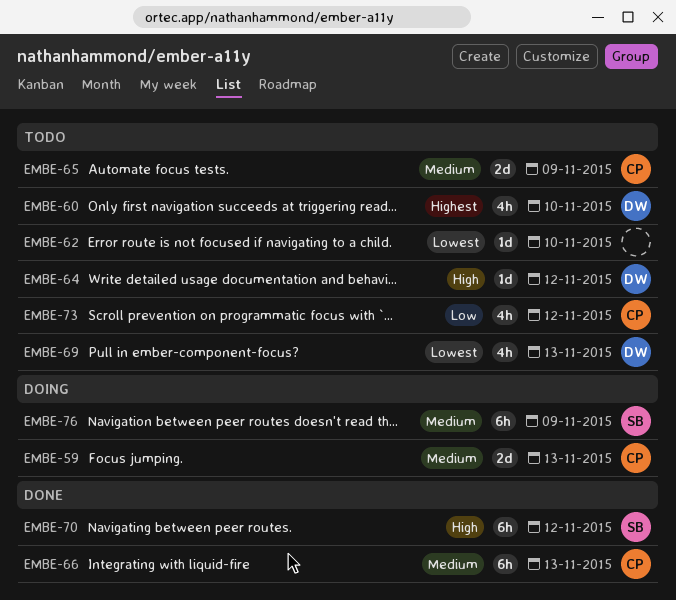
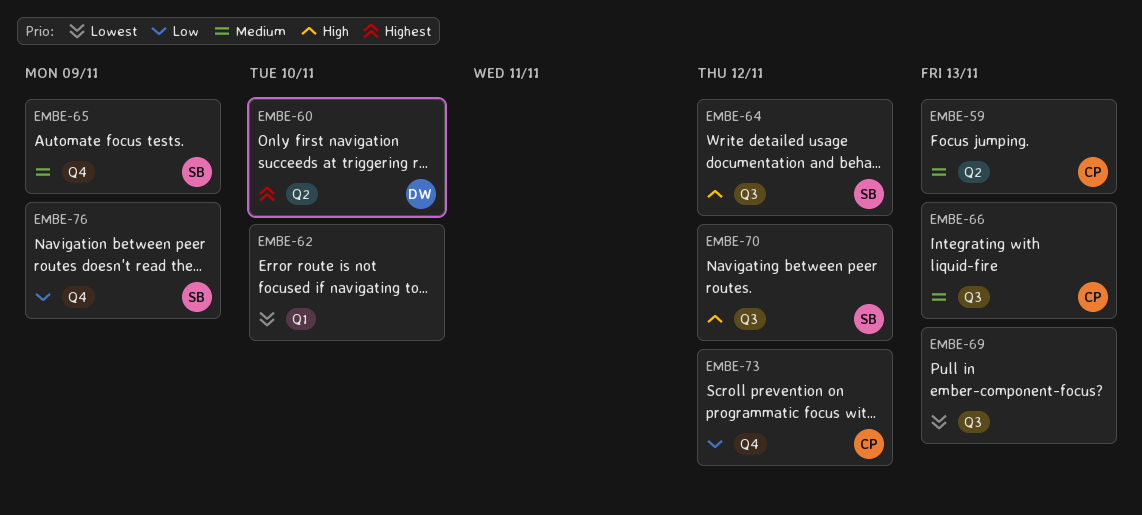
EMBE-64, owner: DW -> SB
EMBE-65, owner: CP -> SB
EMBE-69, owner: DW -> none
EMBE-76, priority: Medium -> Low

